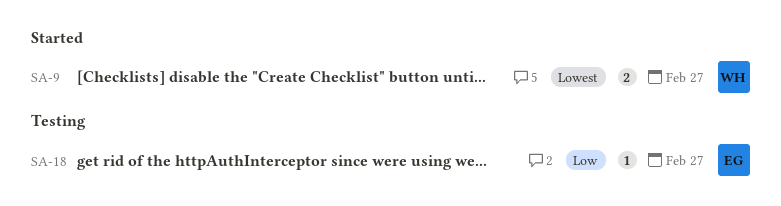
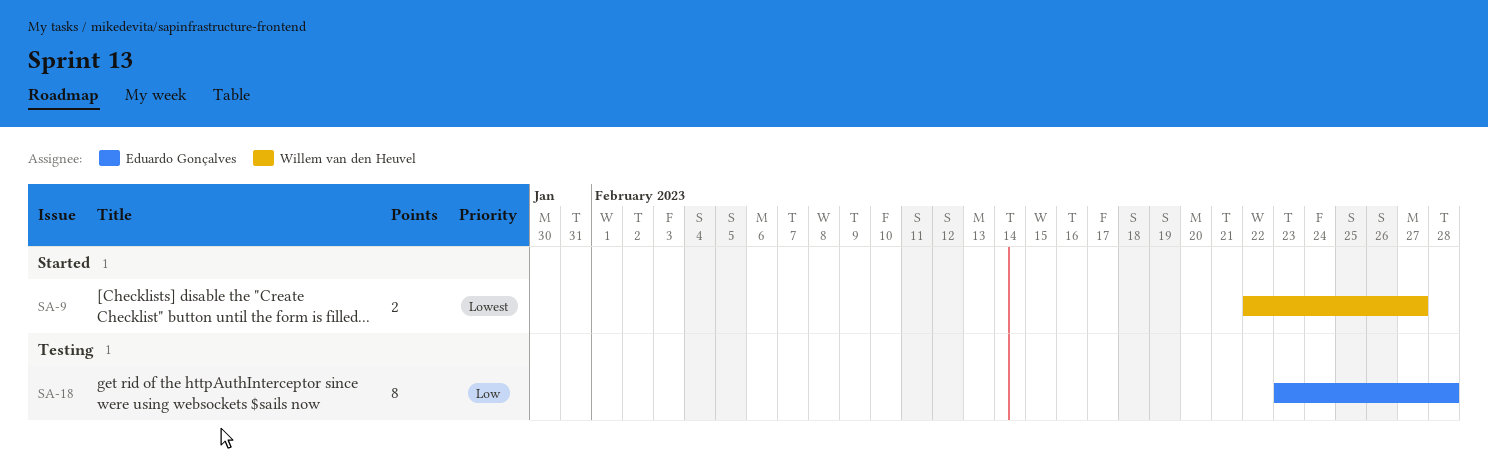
SA-18, estimate: 1 -> 8
SA-18, due: Feb 27 -> Feb 28

